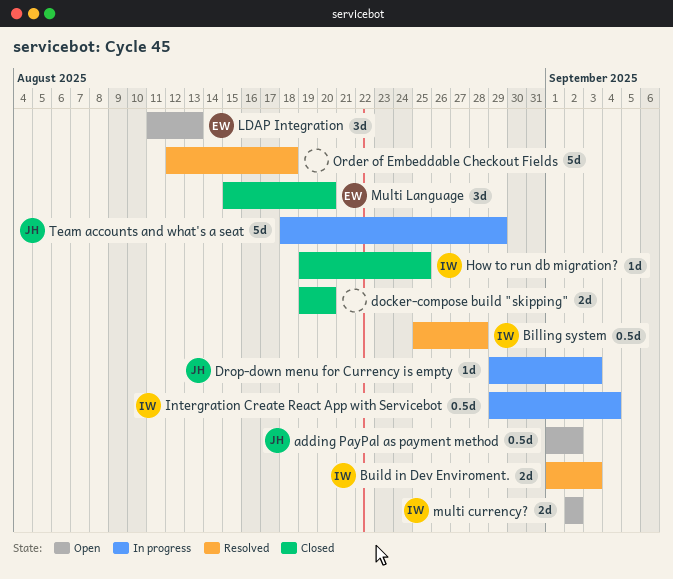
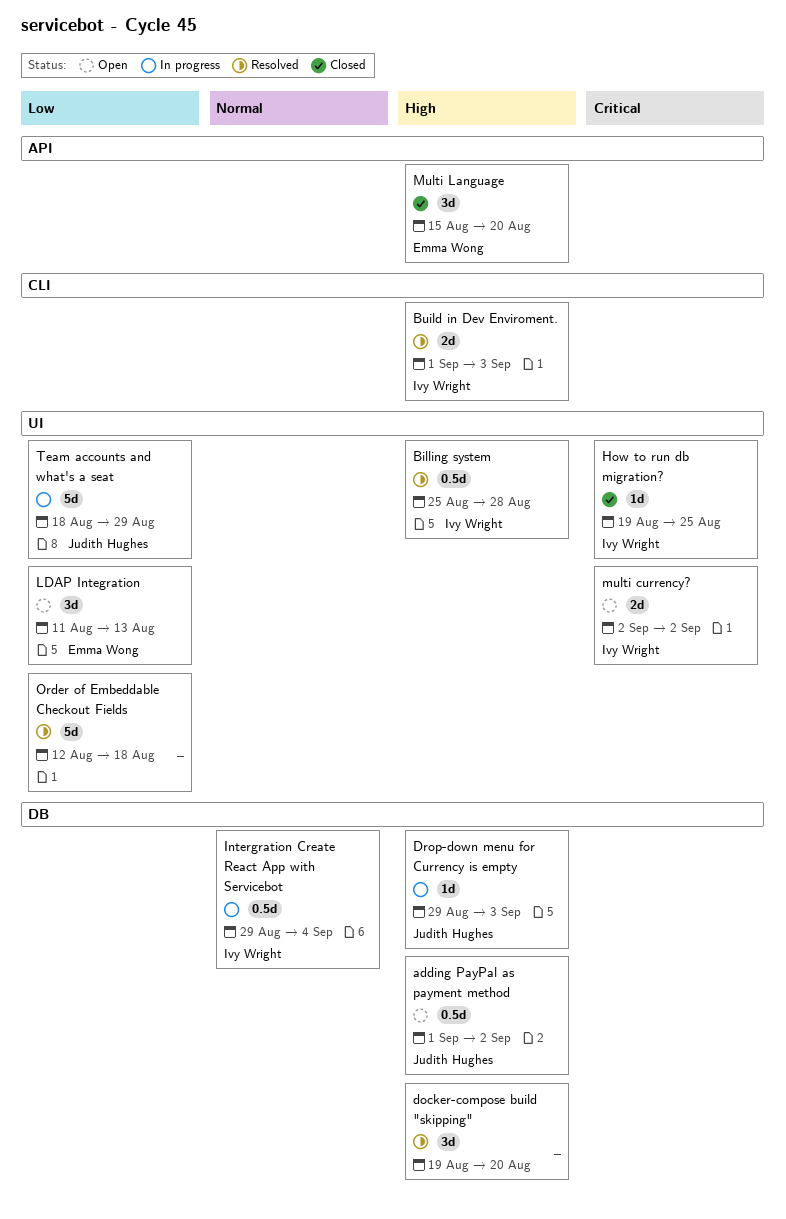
docker-compose build "skipping", status: Closed -> Resolved
docker-compose build "skipping", estimate: 2d -> 3d

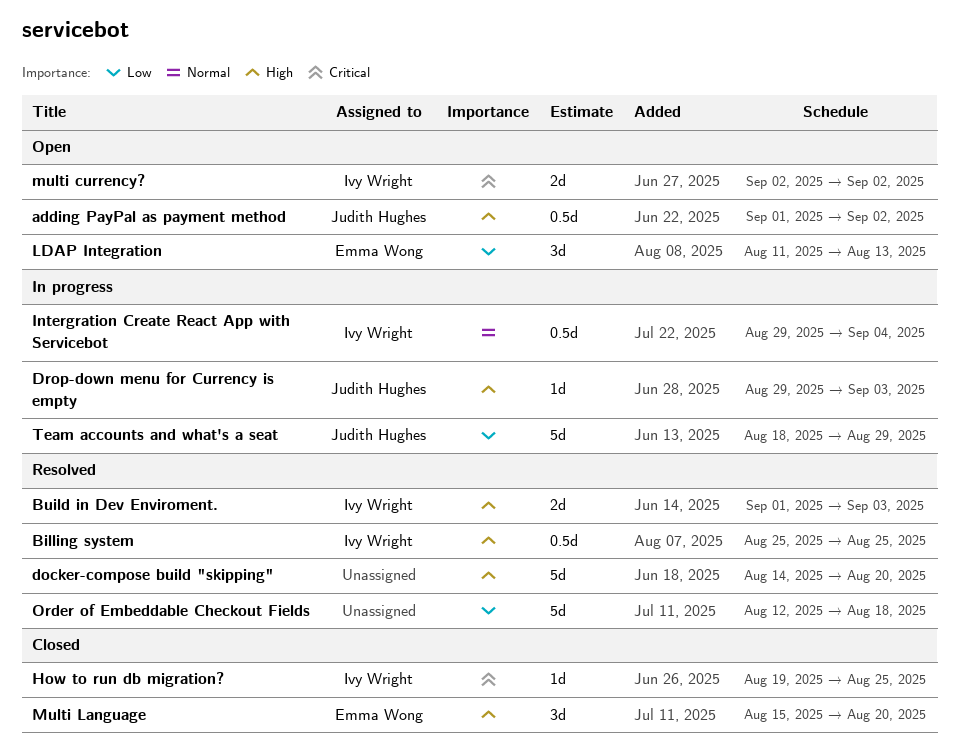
Billing system, due: Aug 28 -> Aug 25
docker-compose build "skipping", estimate: 3d -> 5d
docker-compose build "skipping", start: Aug 19 -> Aug 14

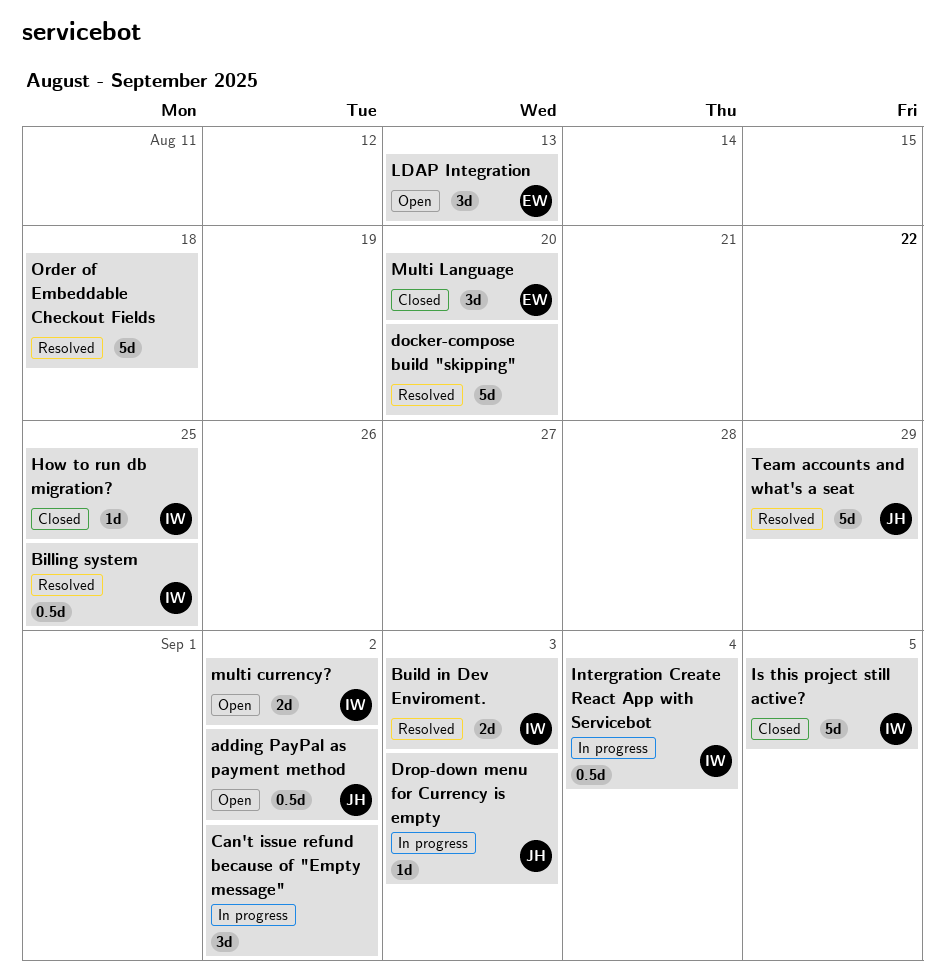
Can't issue refund because of "Empty message": none -> present
Is this project still active?: none -> present
Team accounts and what's a seat, status: In progress -> Resolved

